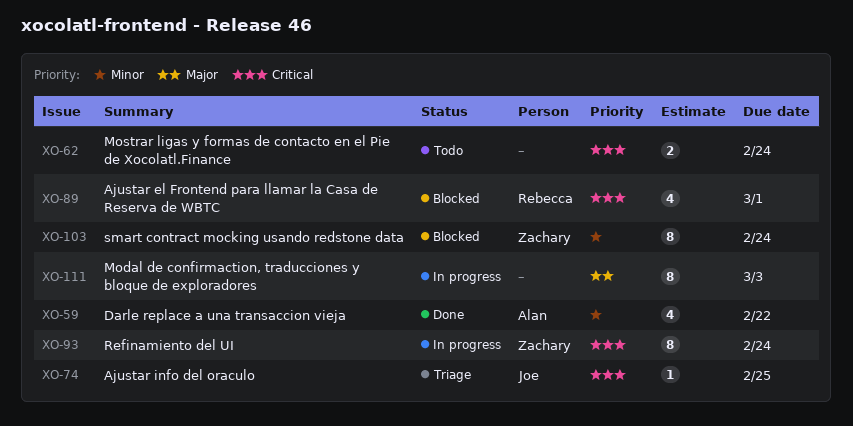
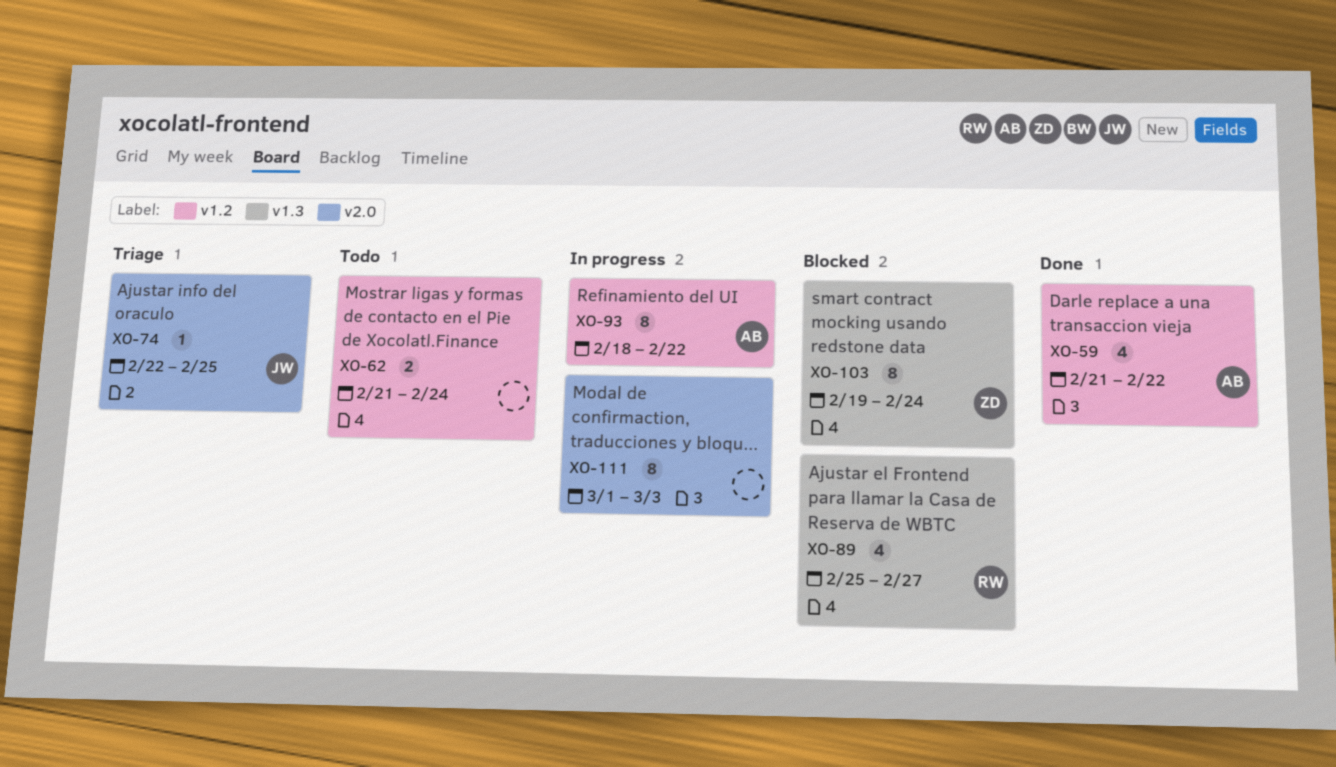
XO-89, due: Mar 1 -> Feb 27
XO-93, owner: Zachary -> Alan
XO-93, due: Feb 24 -> Feb 22

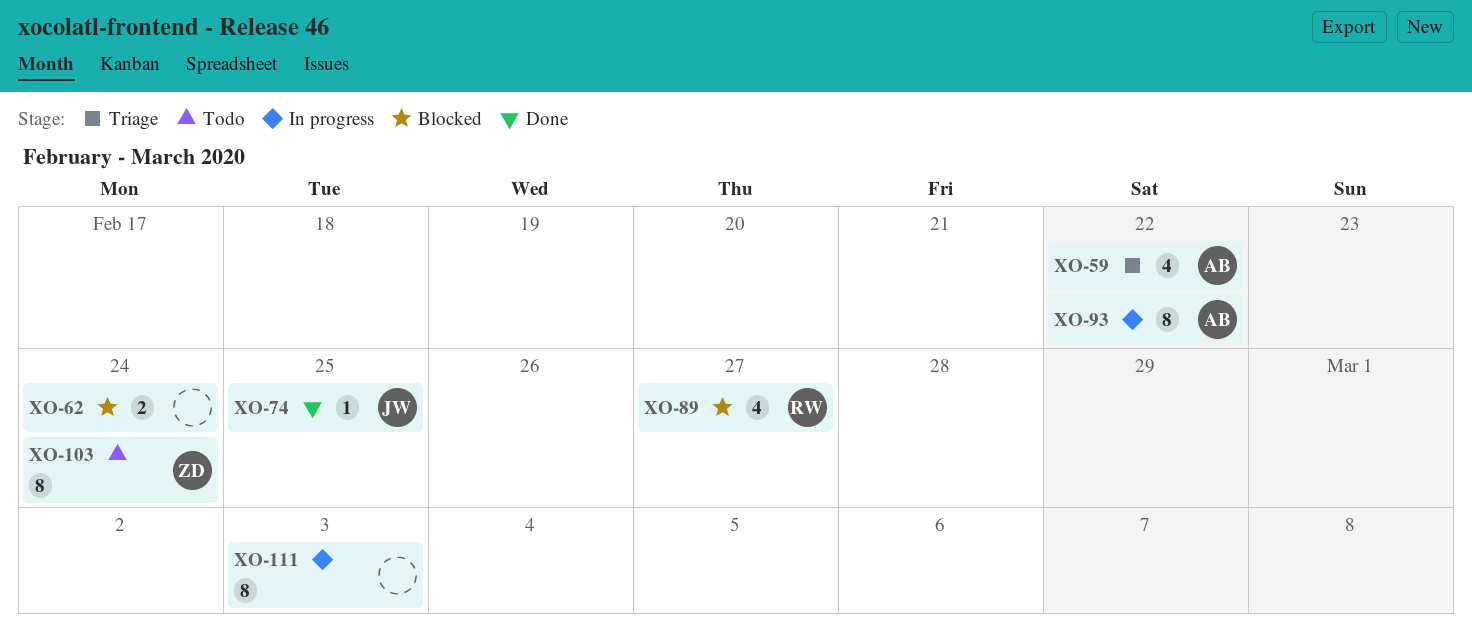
XO-59, status: Done -> Triage
XO-62, status: Todo -> Blocked
XO-74, status: Triage -> Done
XO-103, status: Blocked -> Todo

